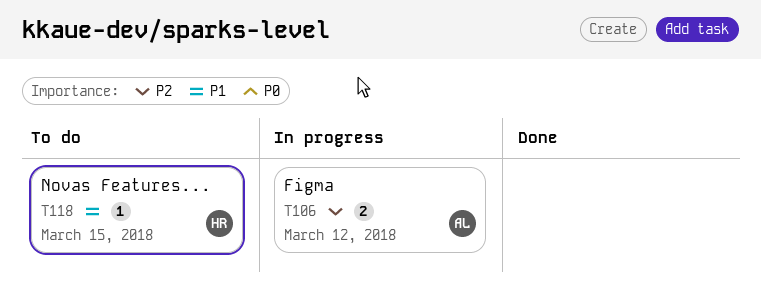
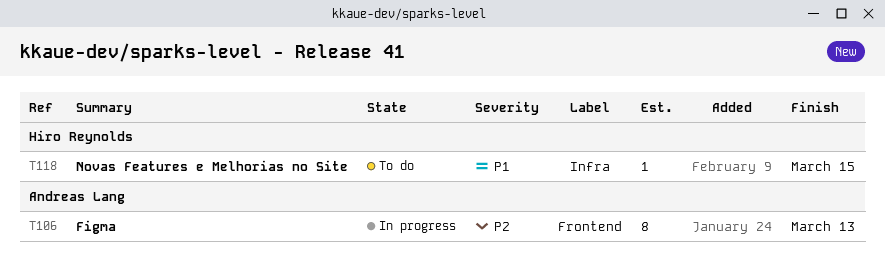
T106, estimate: 2 -> 8
T106, due: Mar 12 -> Mar 13

